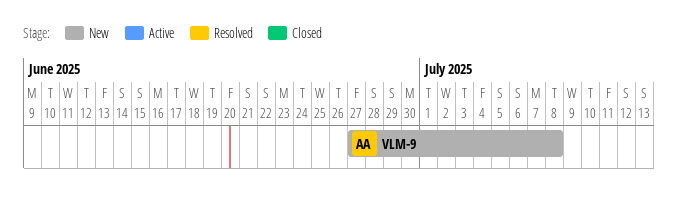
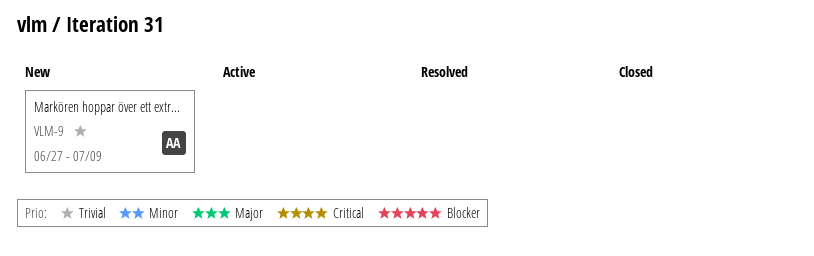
VLM-9, due: Jul 8 -> Jul 9

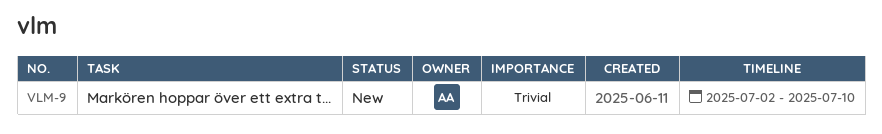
VLM-9, start: Jun 27 -> Jul 2
VLM-9, due: Jul 9 -> Jul 10

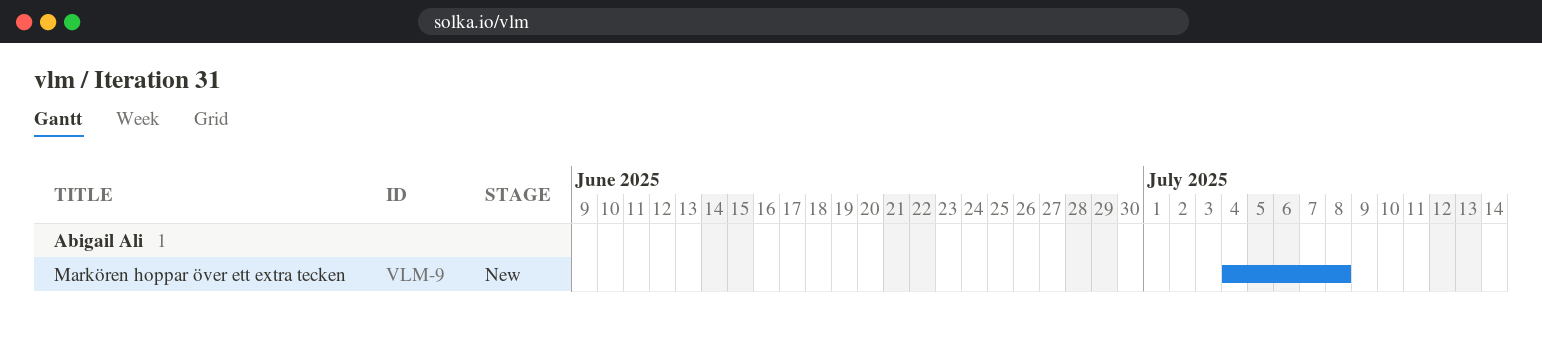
VLM-9, start: Jul 2 -> Jul 4
VLM-9, due: Jul 10 -> Jul 8

